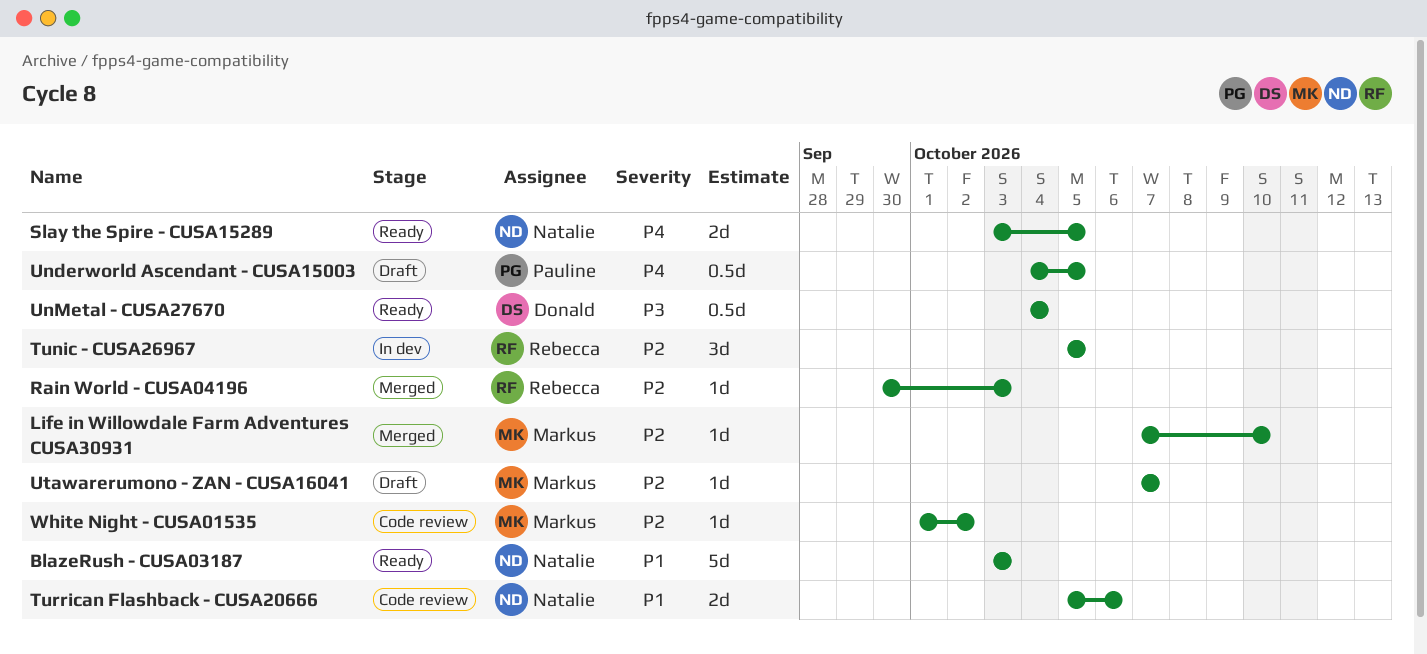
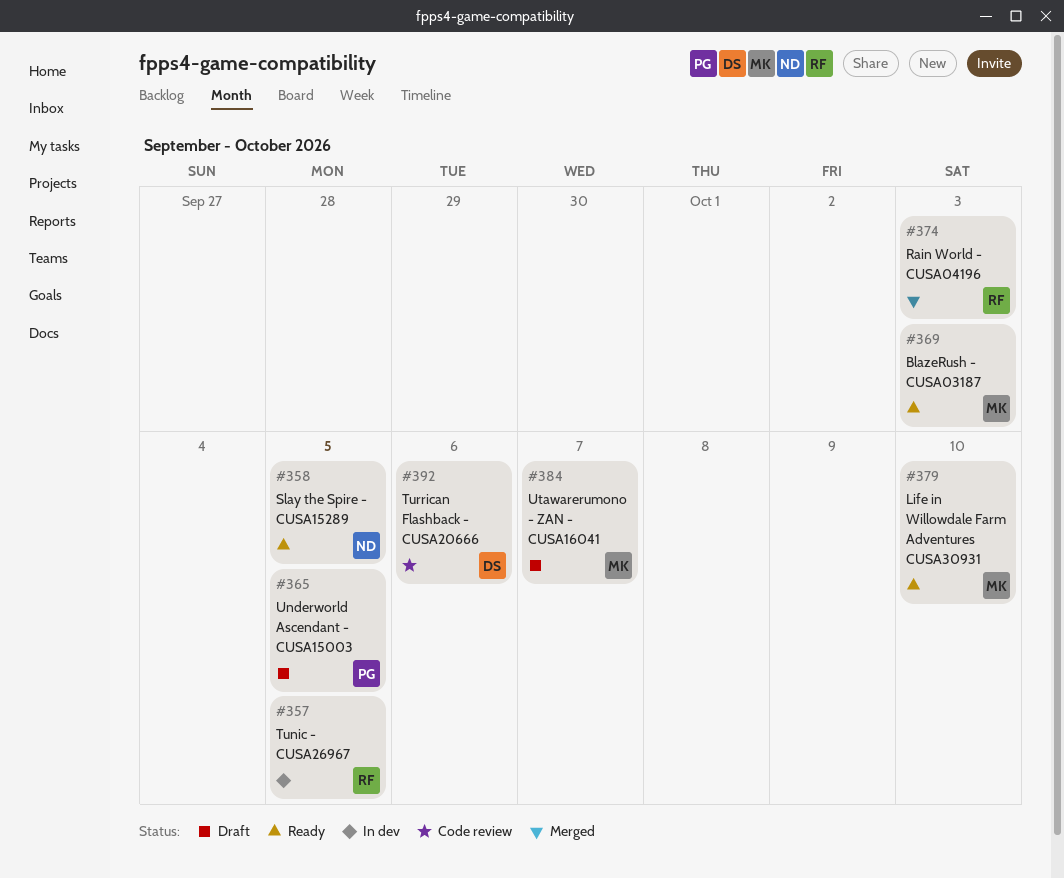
BlazeRush - CUSA03187, owner: Natalie -> Markus
Life in Willowdale Farm Adventures CUSA30931, status: Merged -> Ready
Turrican Flashback - CUSA20666, owner: Natalie -> Donald
UnMetal - CUSA27670: present -> none
White Night - CUSA01535: present -> none

